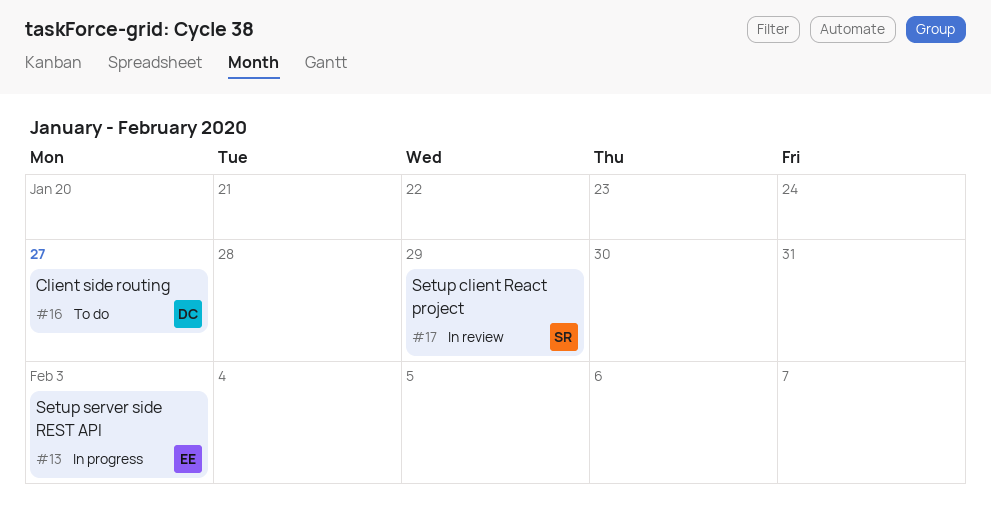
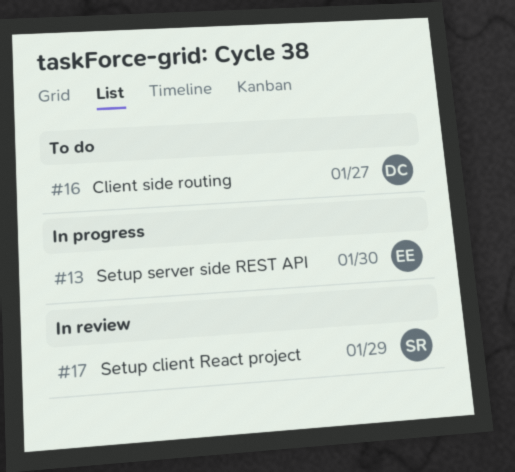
#13, due: Feb 3 -> Jan 30

